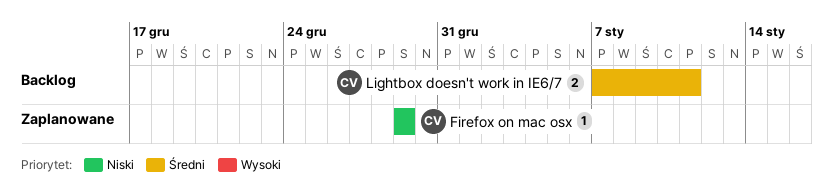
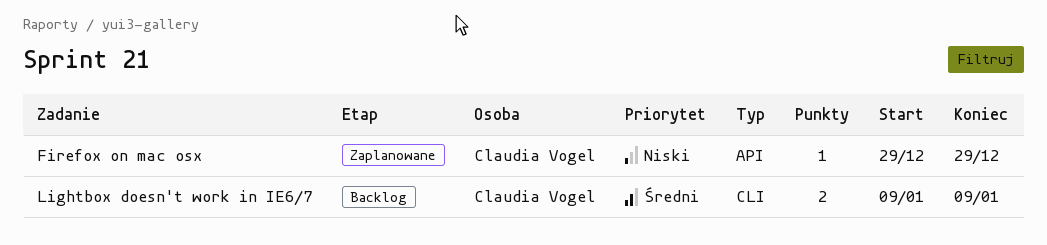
Lightbox doesn't work in IE6/7, start: Jan 7 -> Jan 9
Lightbox doesn't work in IE6/7, due: Jan 11 -> Jan 9

